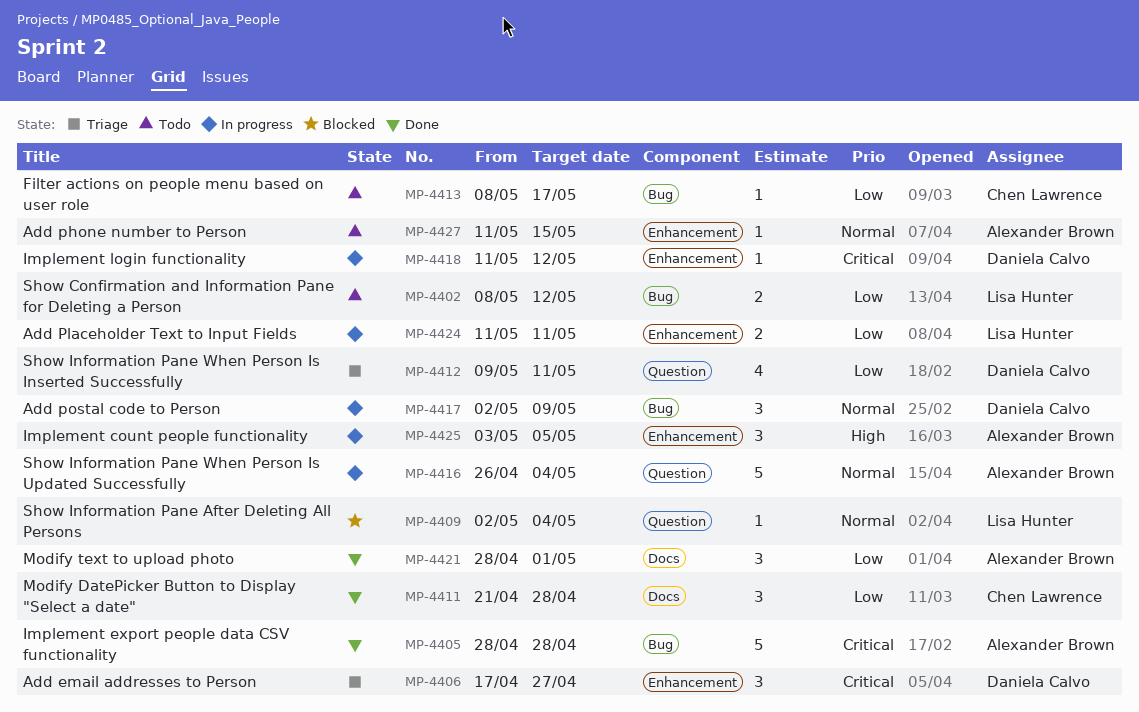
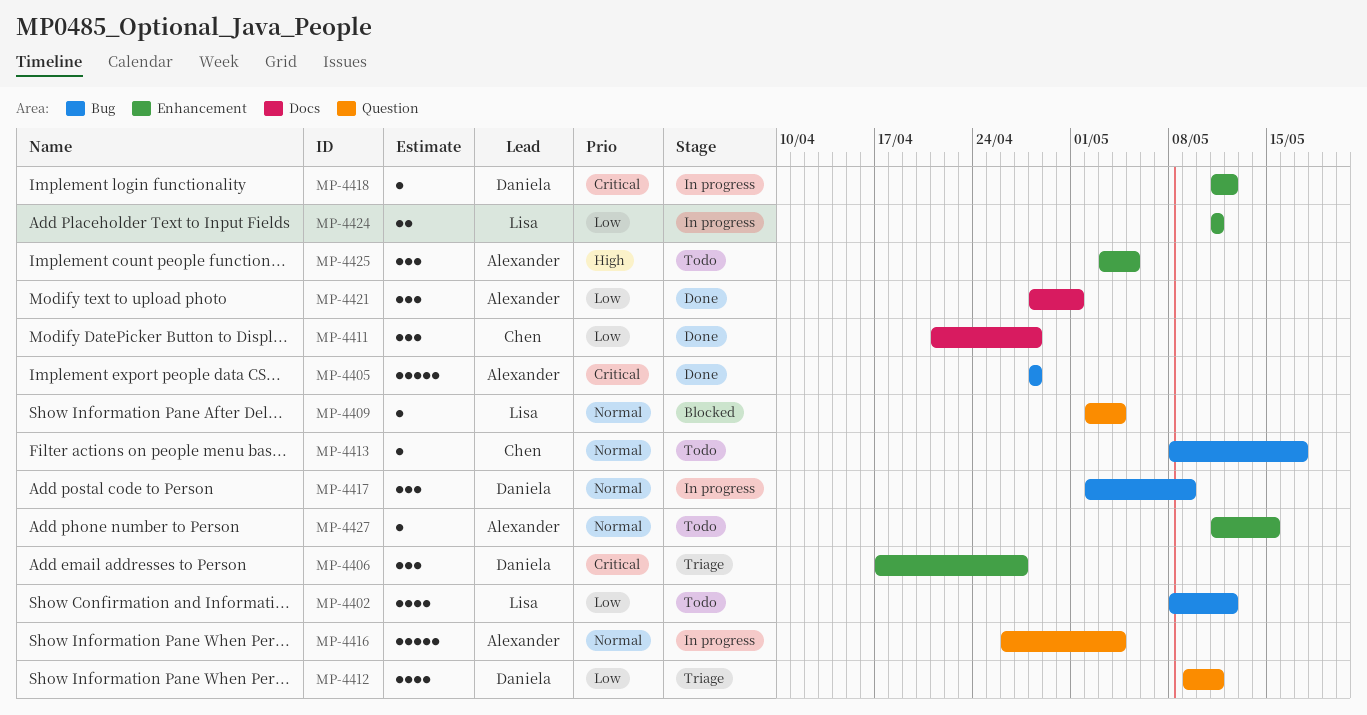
MP-4402, estimate: 2 -> 4
MP-4413, priority: Low -> Normal
MP-4425, status: In progress -> Todo

